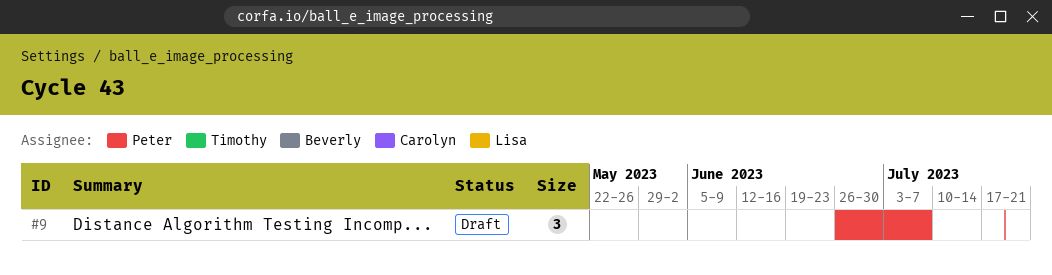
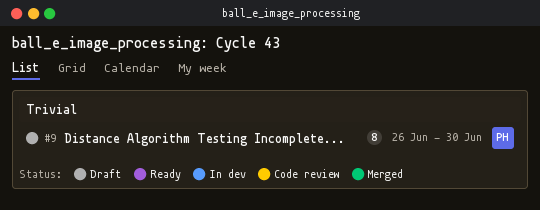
#9, estimate: 3 -> 8
#9, due: Jul 7 -> Jun 30

